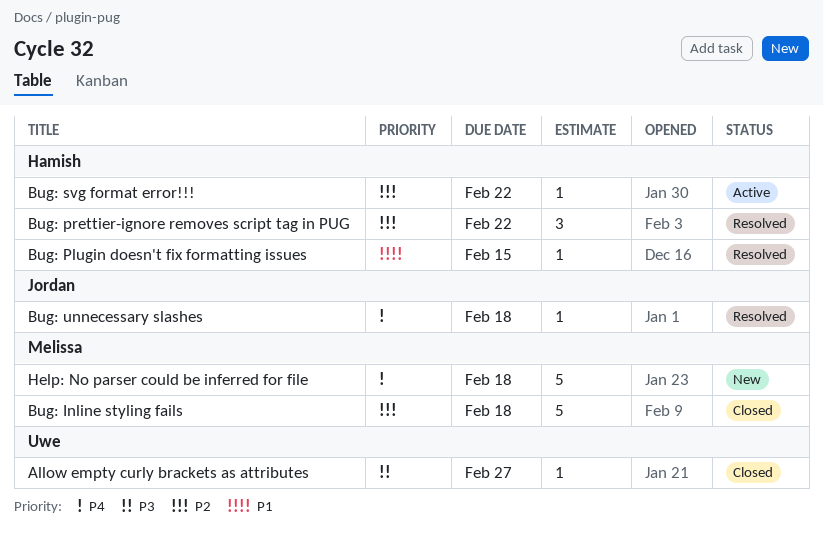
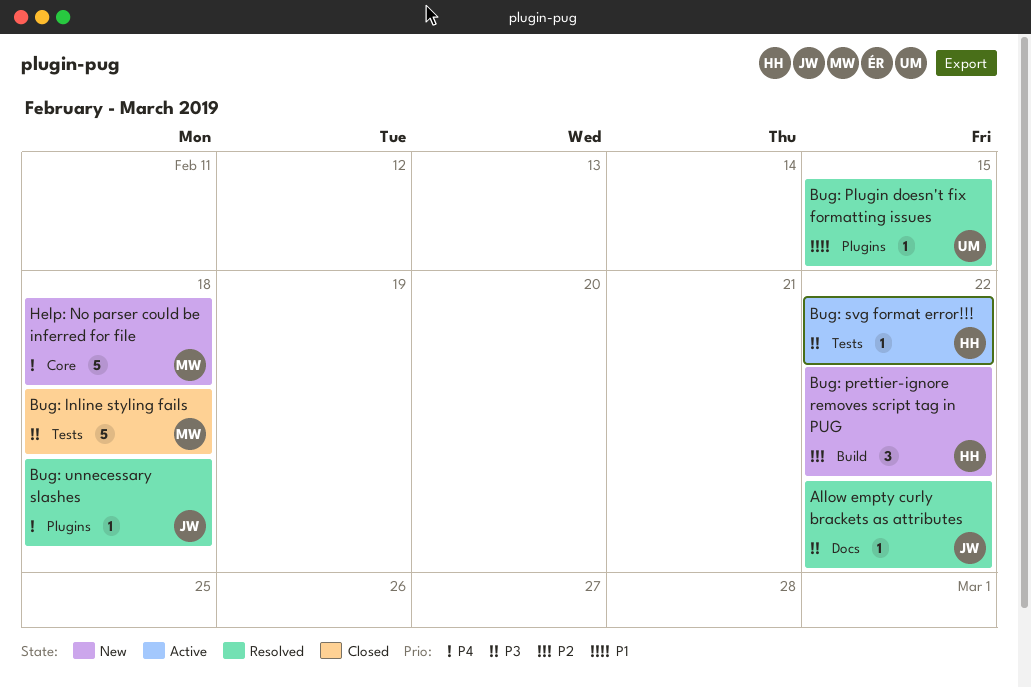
Allow empty curly brackets as attributes, status: Closed -> Resolved
Allow empty curly brackets as attributes, owner: Uwe -> Jordan
Allow empty curly brackets as attributes, due: Feb 27 -> Feb 22
Bug: Inline styling fails, priority: P2 -> P3
Bug: Plugin doesn't fix formatting issues, owner: Hamish -> Uwe
Bug: prettier-ignore removes script tag in PUG, status: Resolved -> New
Bug: svg format error!!!, priority: P2 -> P3

